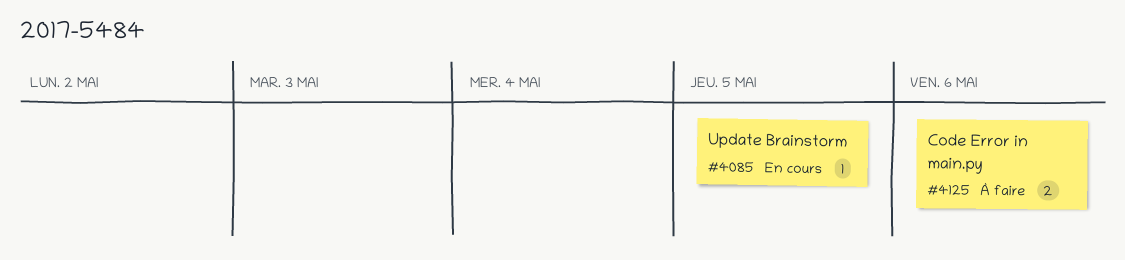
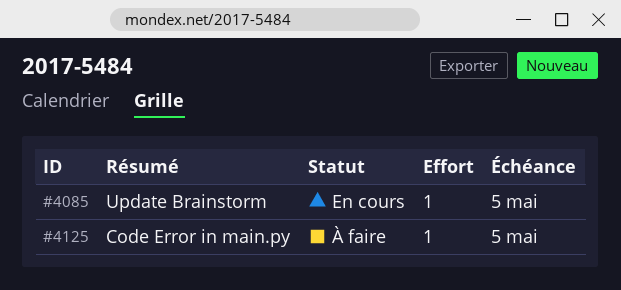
#4125, estimate: 2 -> 1
#4125, due: May 6 -> May 5

